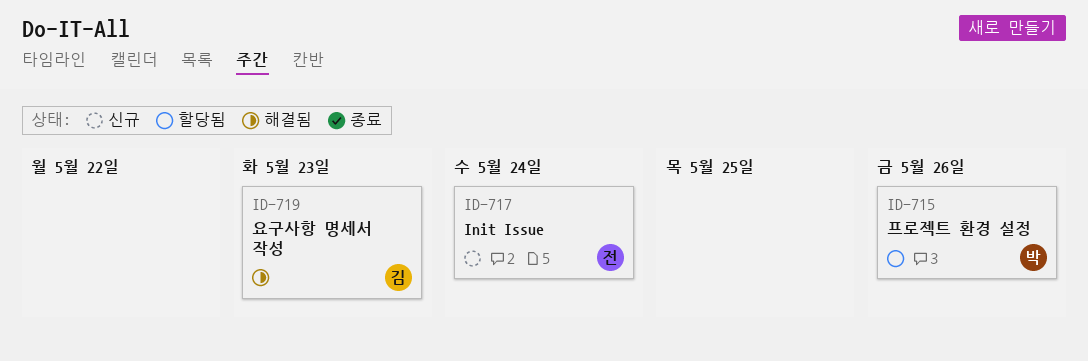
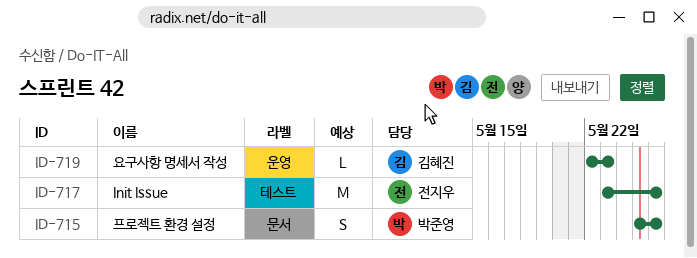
ID-717, due: May 24 -> May 26

